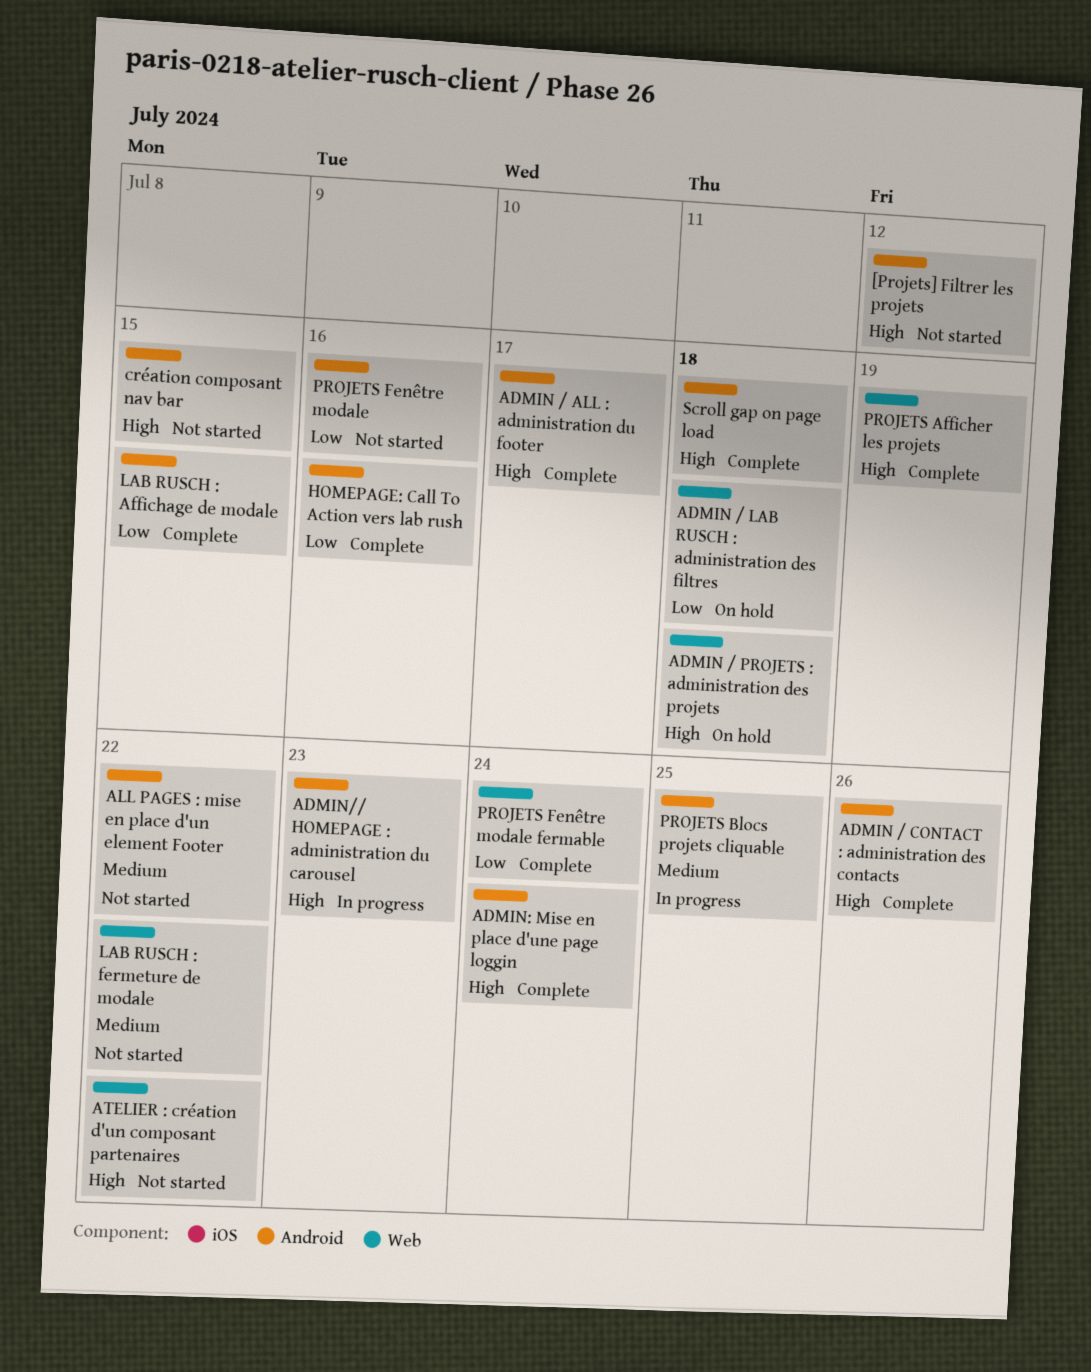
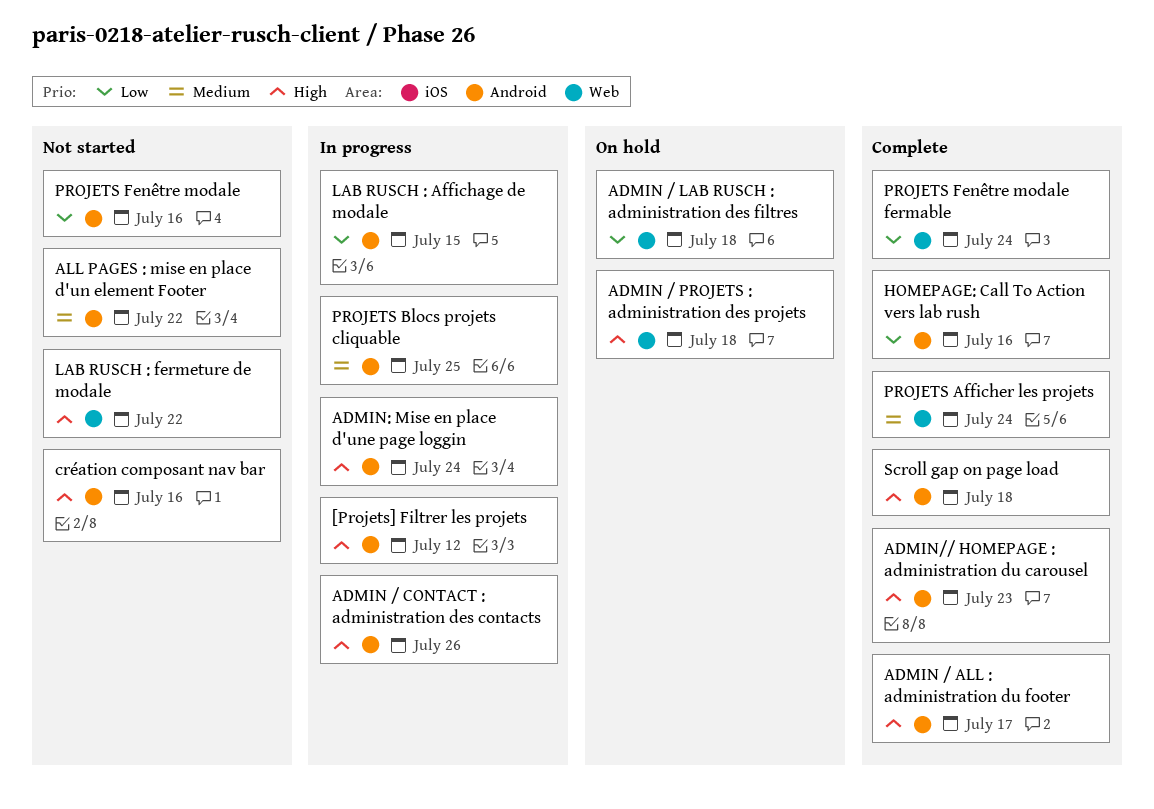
[Projets] Filtrer les projets, status: Not started -> In progress
ADMIN / CONTACT : administration des contacts, status: Complete -> In progress
ADMIN// HOMEPAGE : administration du carousel, status: In progress -> Complete
ADMIN: Mise en place d'une page loggin, status: Complete -> In progress
ATELIER : création d'un composant partenaires: present -> none
création composant nav bar, due: Jul 15 -> Jul 16
LAB RUSCH : Affichage de modale, status: Complete -> In progress
LAB RUSCH : fermeture de modale, priority: Medium -> High
PROJETS Afficher les projets, priority: High -> Medium
PROJETS Afficher les projets, due: Jul 19 -> Jul 24

